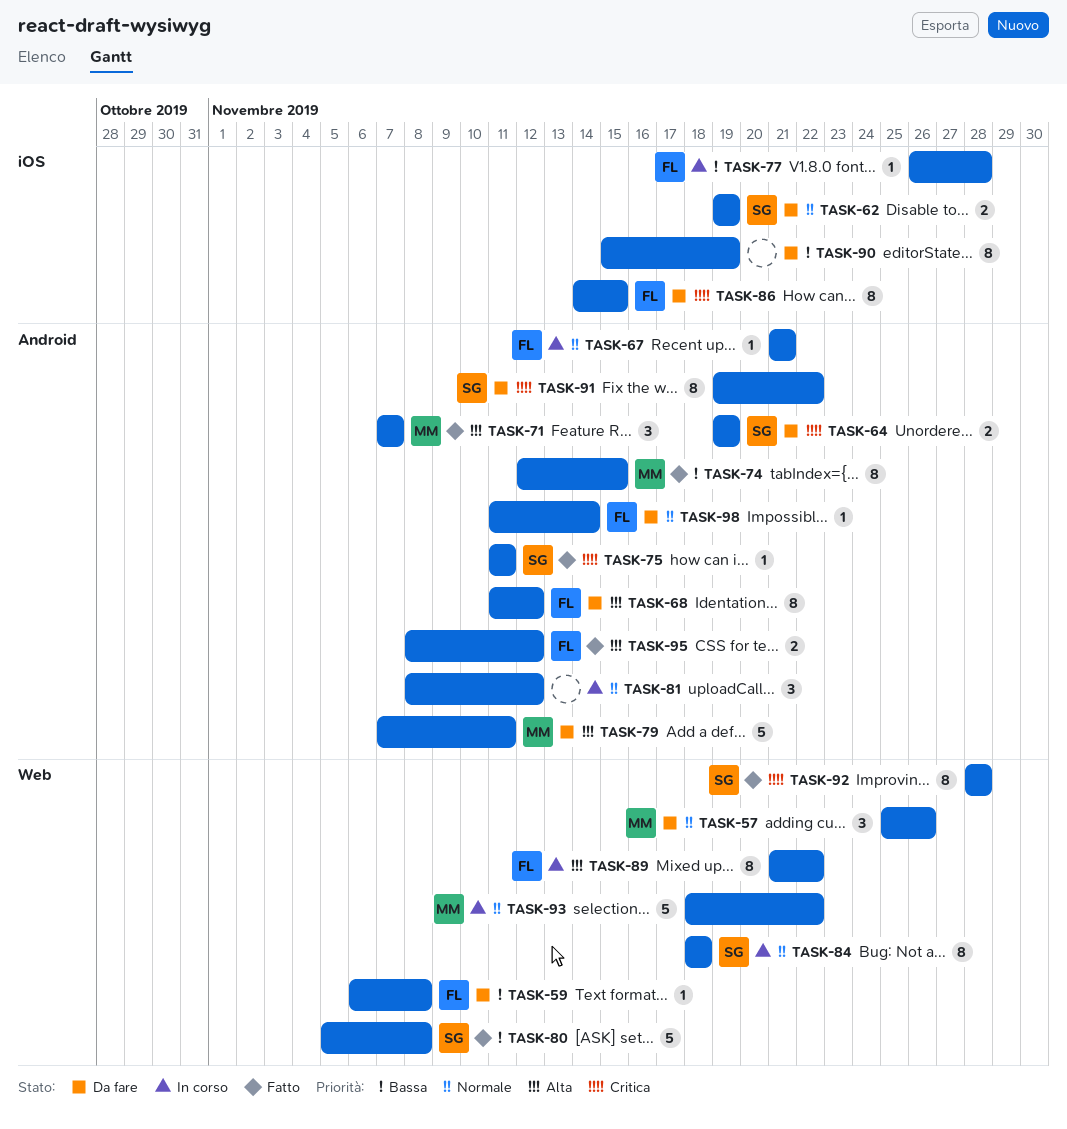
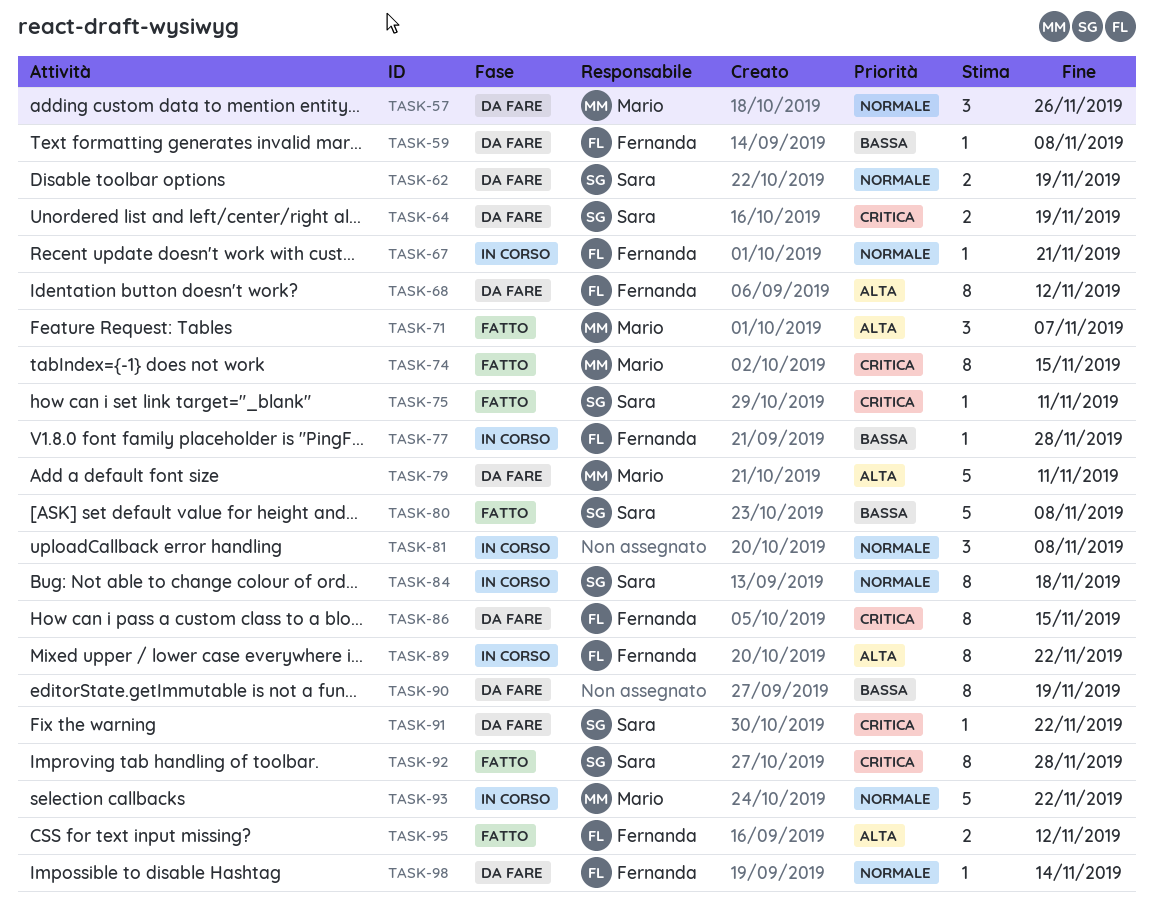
TASK-74, priority: Bassa -> Critica
TASK-81, due: Nov 12 -> Nov 8
TASK-91, estimate: 8 -> 1

